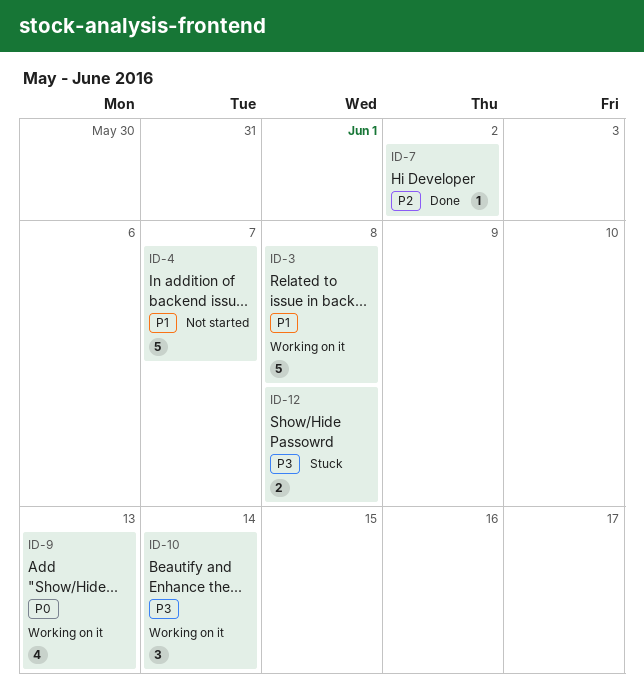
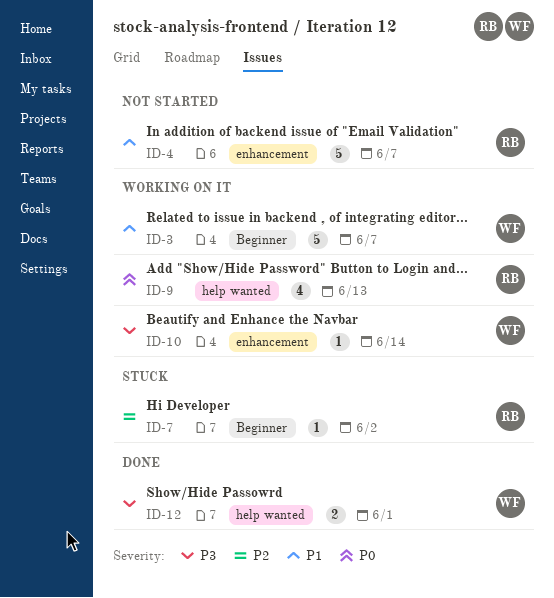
ID-3, due: Jun 8 -> Jun 7
ID-7, status: Done -> Stuck
ID-10, estimate: 3 -> 1
ID-12, status: Stuck -> Done
ID-12, due: Jun 8 -> Jun 1

